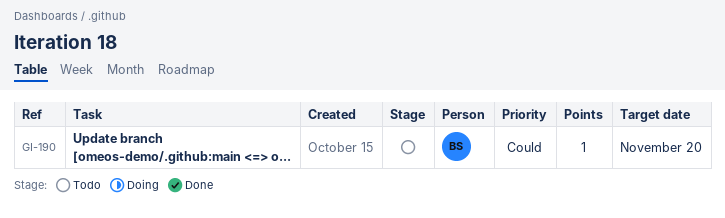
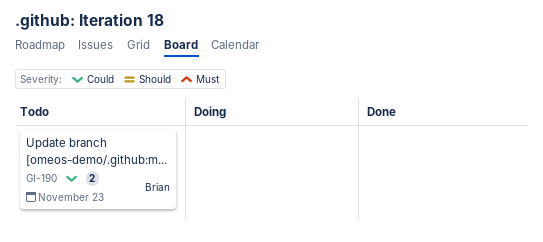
GI-190, estimate: 1 -> 2
GI-190, due: Nov 20 -> Nov 23

